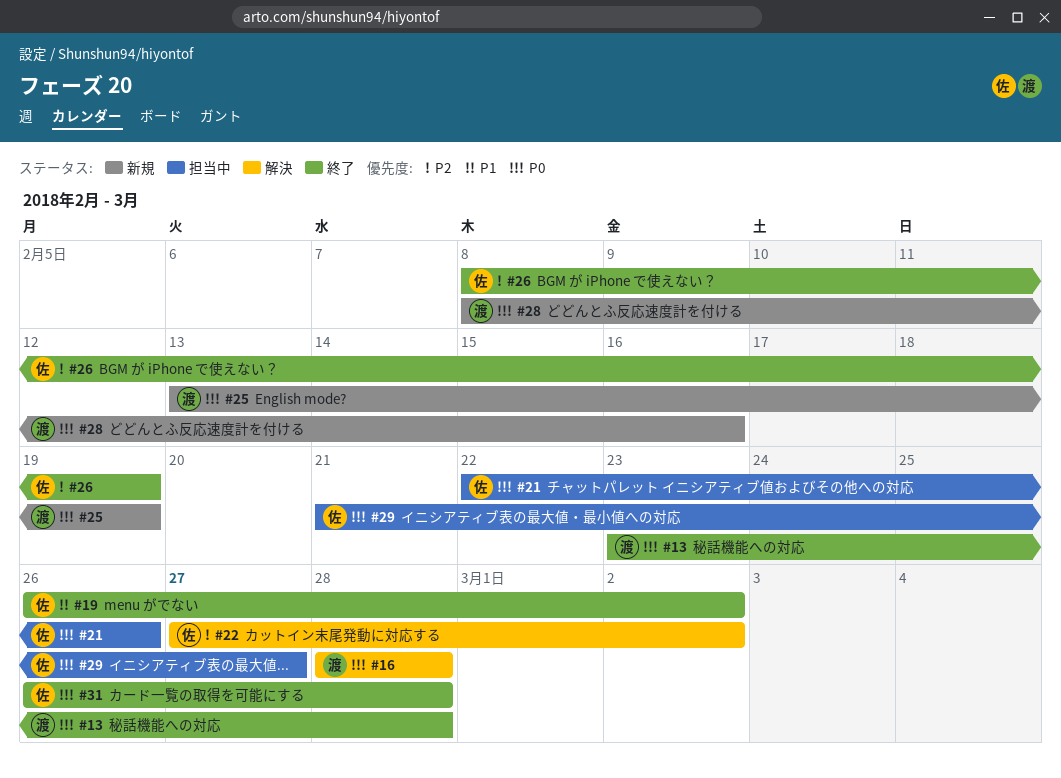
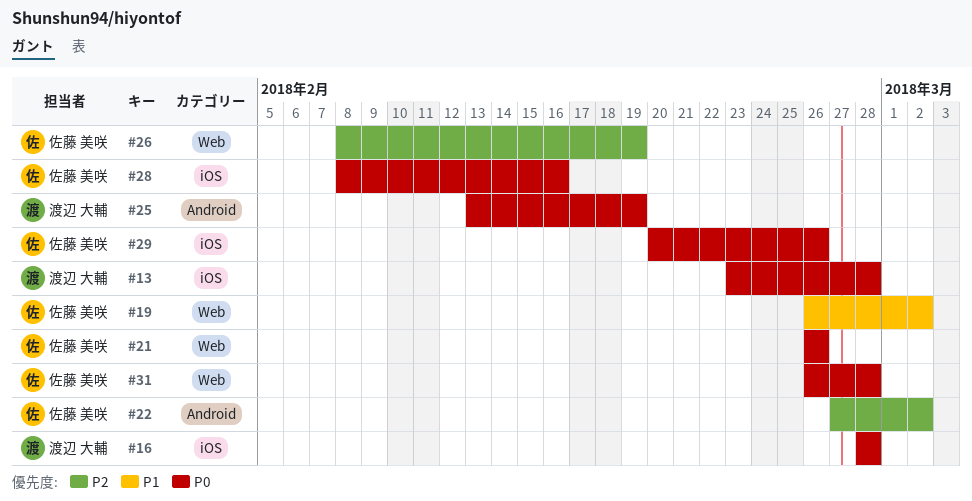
#21, start: Feb 22 -> Feb 26
#28, owner: 渡辺 大輔 -> 佐藤 美咲
#29, start: Feb 21 -> Feb 20
#29, due: Feb 27 -> Feb 26

